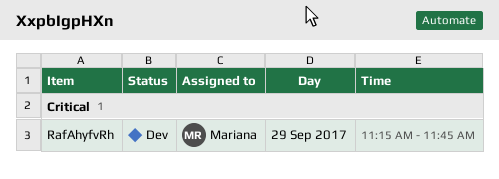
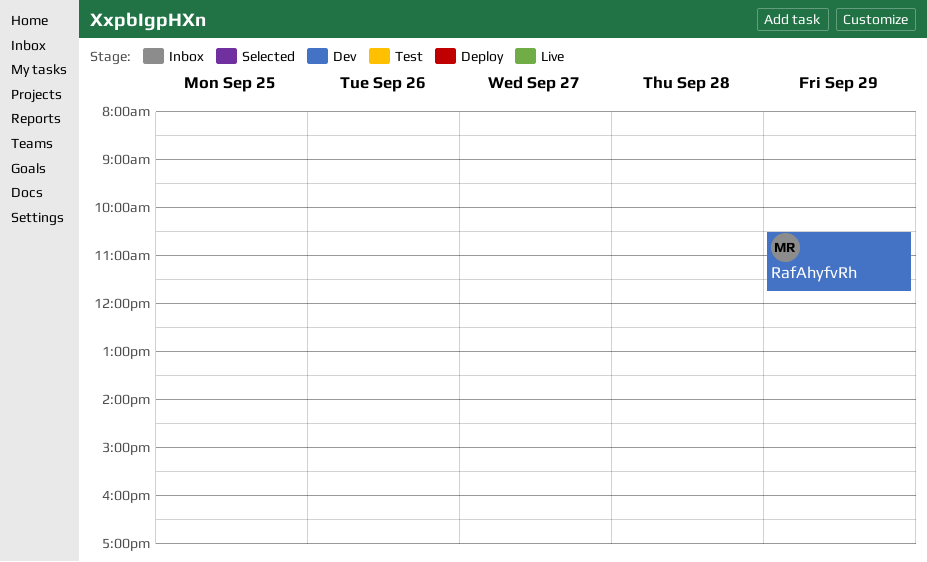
RafAhyfvRh, begins: 11:15 -> 10:30

